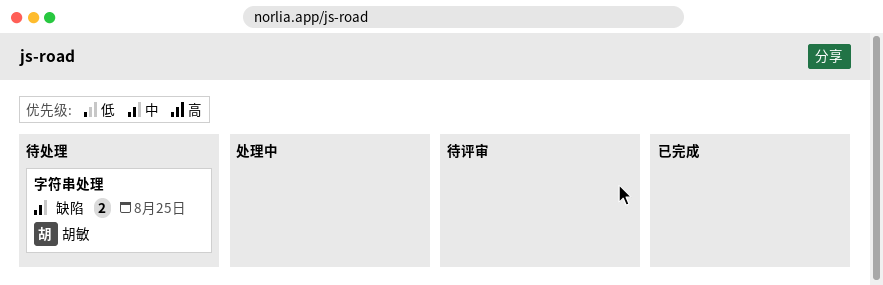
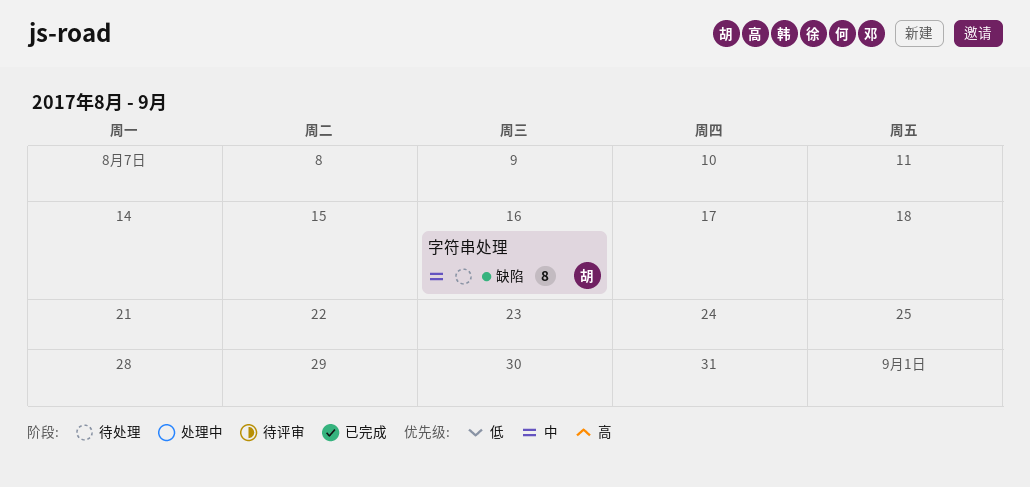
字符串处理, estimate: 2 -> 8
字符串处理, due: Aug 25 -> Aug 16

